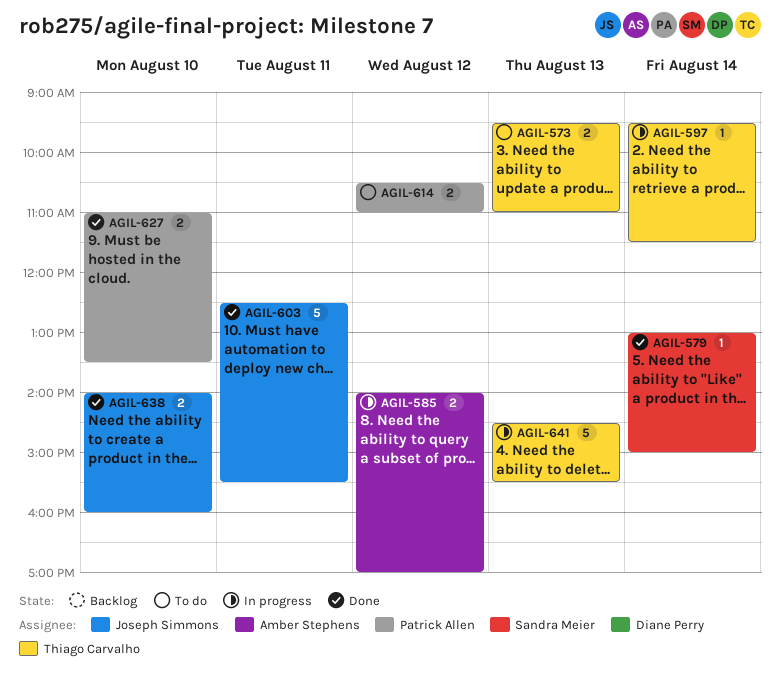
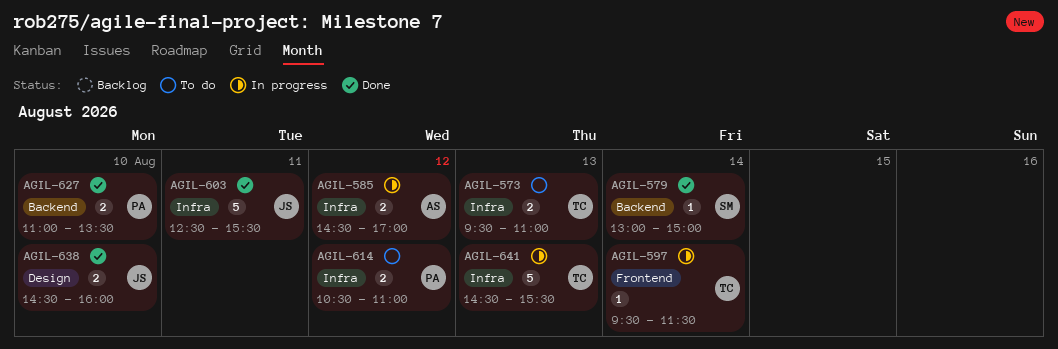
AGIL-585, begins: 14:00 -> 14:30
AGIL-638, begins: 14:00 -> 14:30

